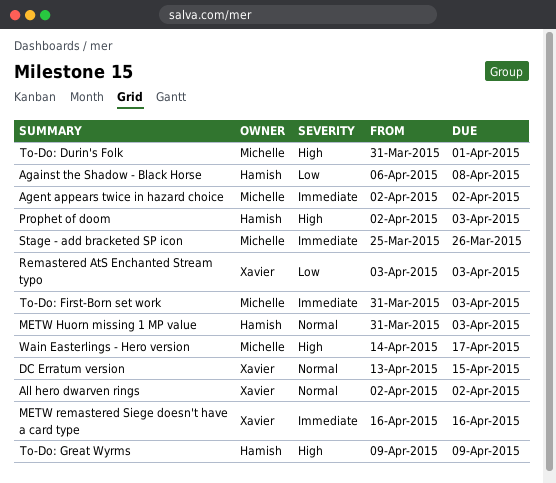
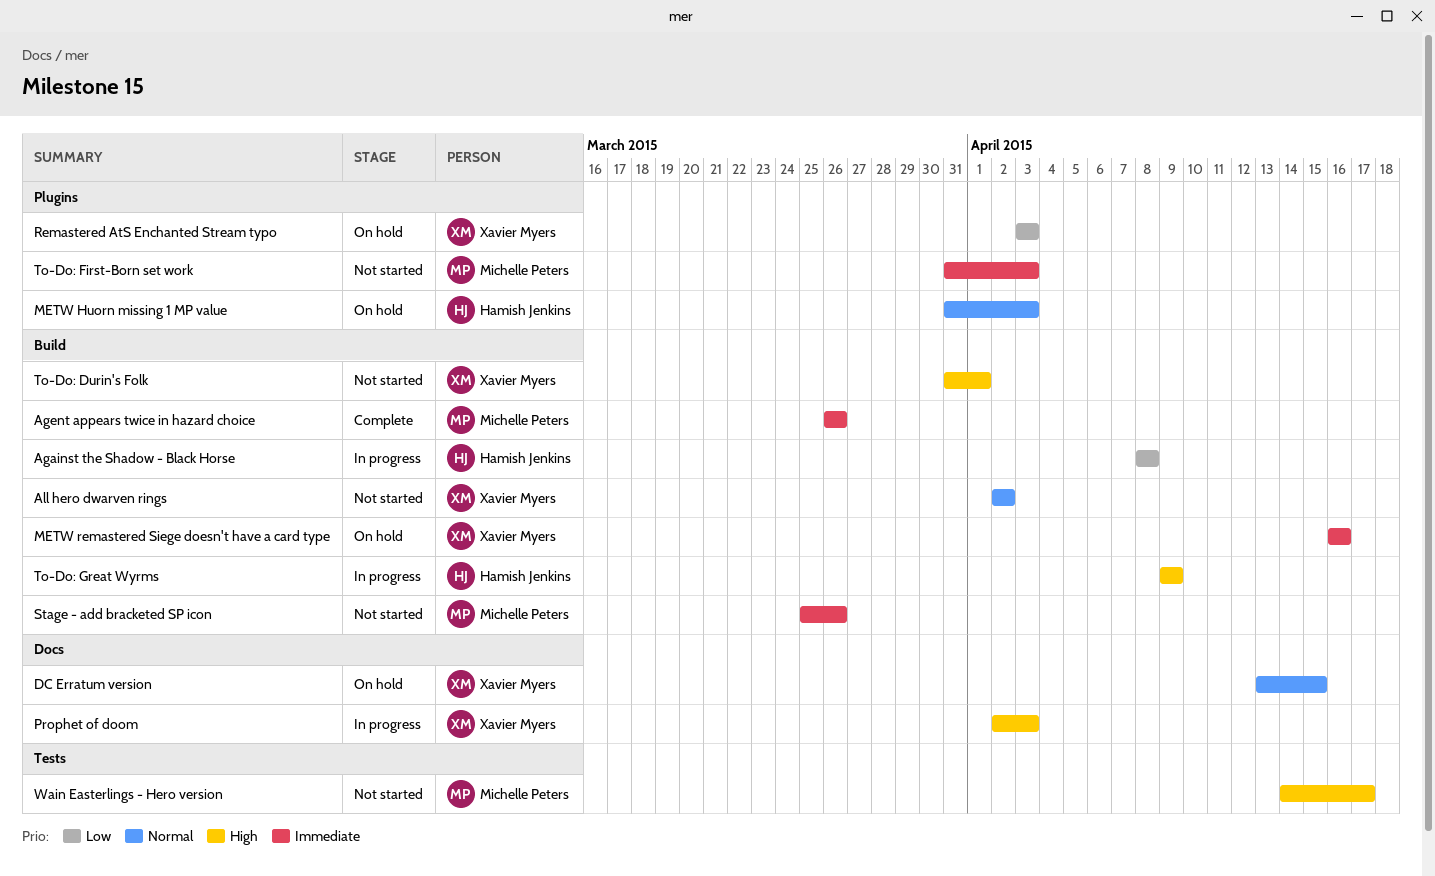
Against the Shadow - Black Horse, start: Apr 6 -> Apr 8
Agent appears twice in hazard choice, start: Apr 2 -> Mar 26
Agent appears twice in hazard choice, due: Apr 2 -> Mar 26
Prophet of doom, owner: Hamish Jenkins -> Xavier Myers
To-Do: Durin's Folk, owner: Michelle Peters -> Xavier Myers

